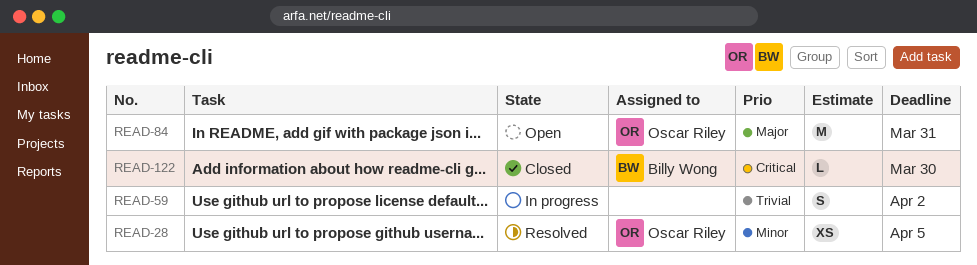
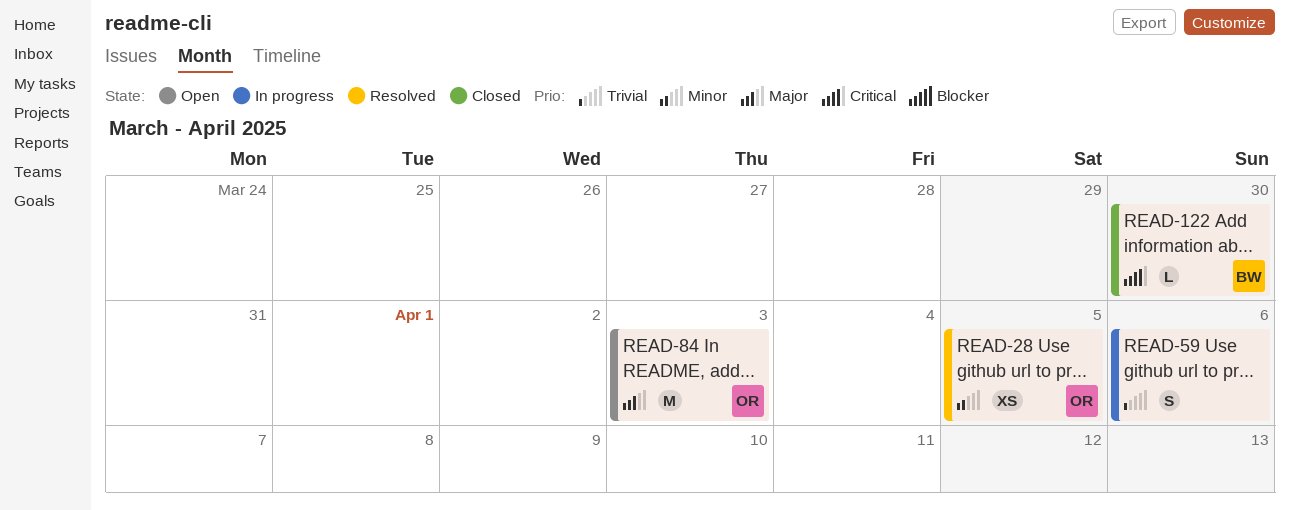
READ-59, due: Apr 2 -> Apr 6
READ-84, due: Mar 31 -> Apr 3

